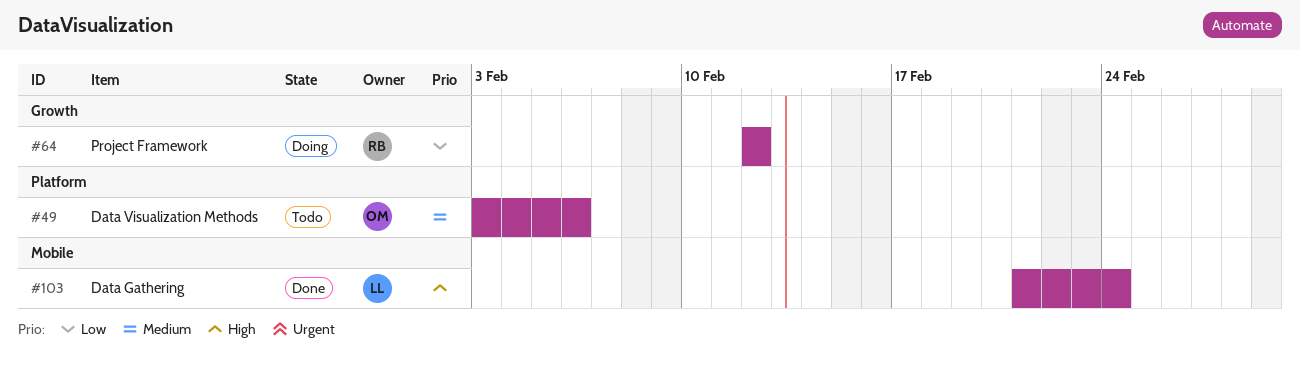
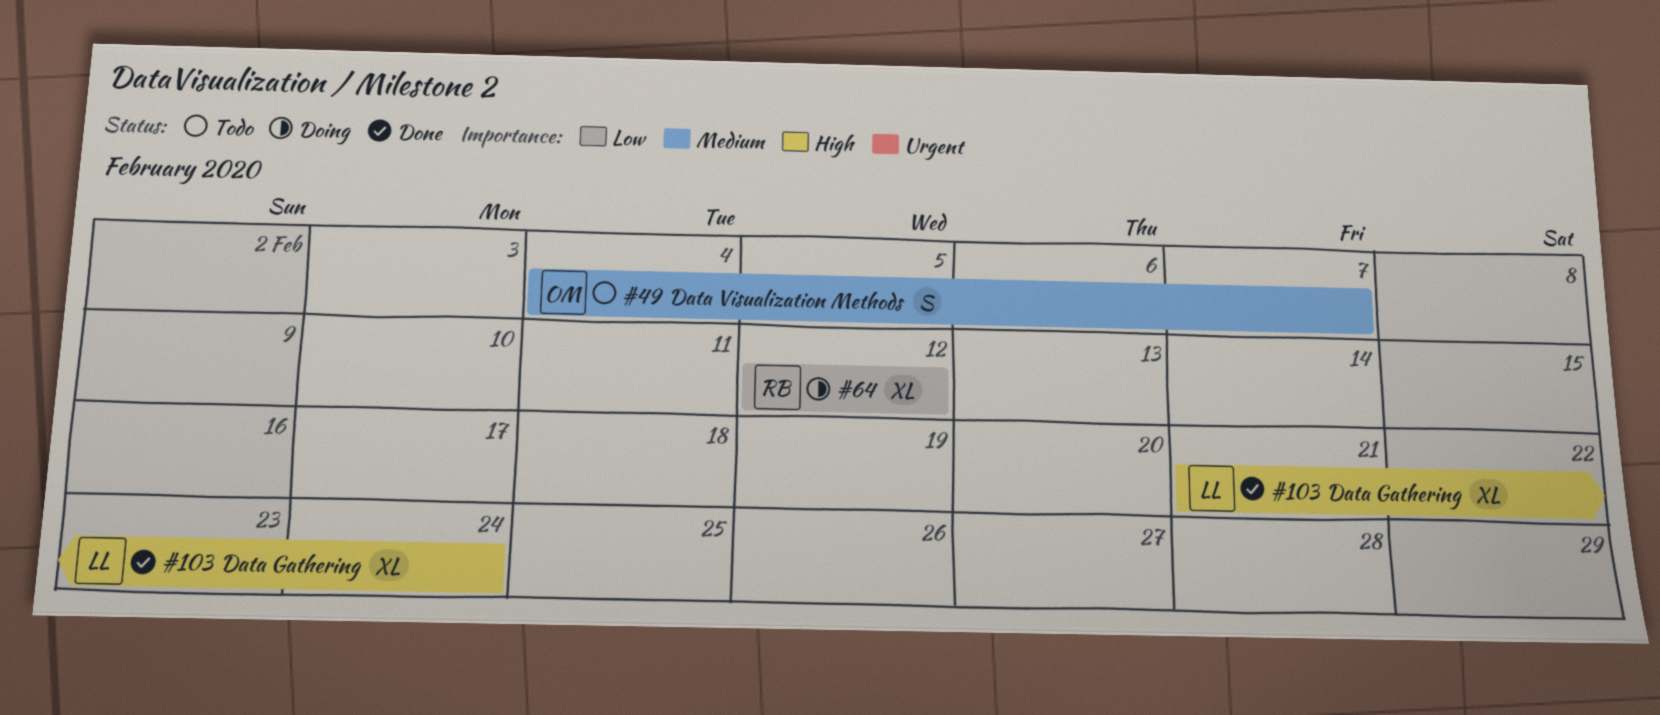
#49, start: Feb 3 -> Feb 4
#49, due: Feb 6 -> Feb 7

